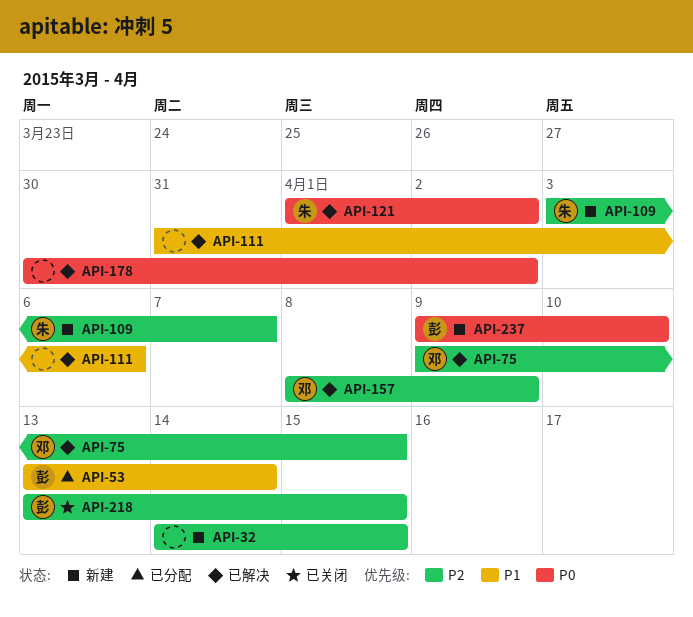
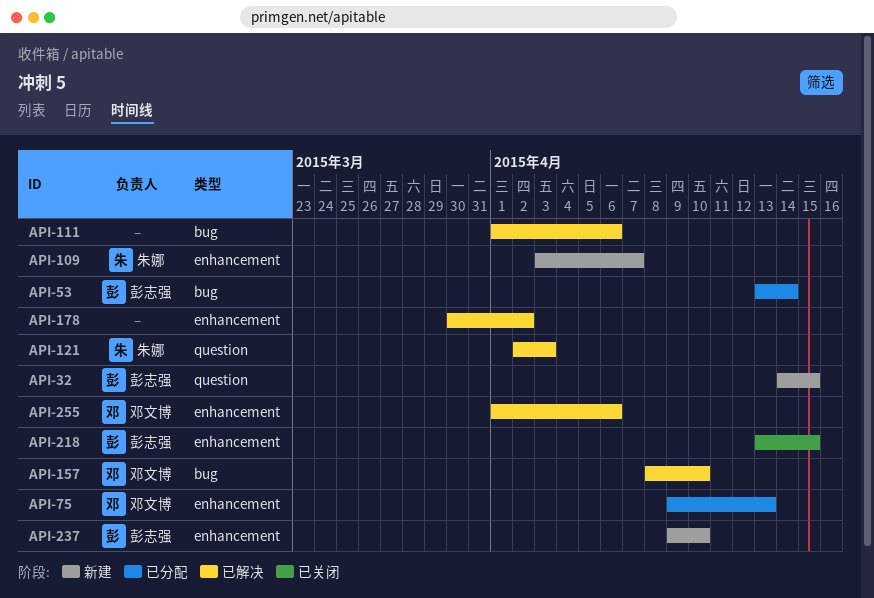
API-32, owner: none -> 彭志强
API-75, status: 已解决 -> 已分配
API-75, due: Apr 15 -> Apr 13
API-111, start: Mar 31 -> Apr 1
API-121, start: Apr 1 -> Apr 2
API-121, due: Apr 2 -> Apr 3
API-157, due: Apr 9 -> Apr 10
API-255: none -> present

